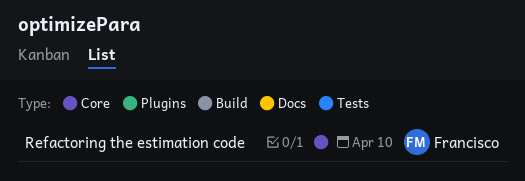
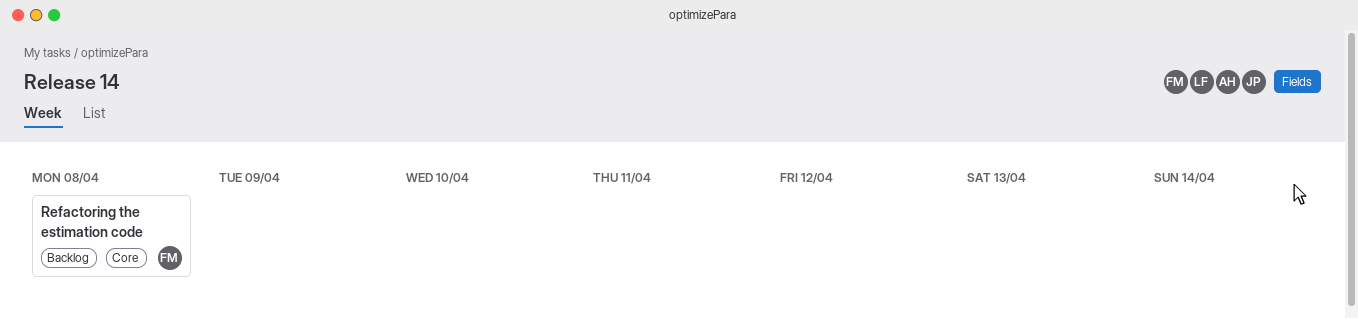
Refactoring the estimation code, due: Apr 10 -> Apr 8

